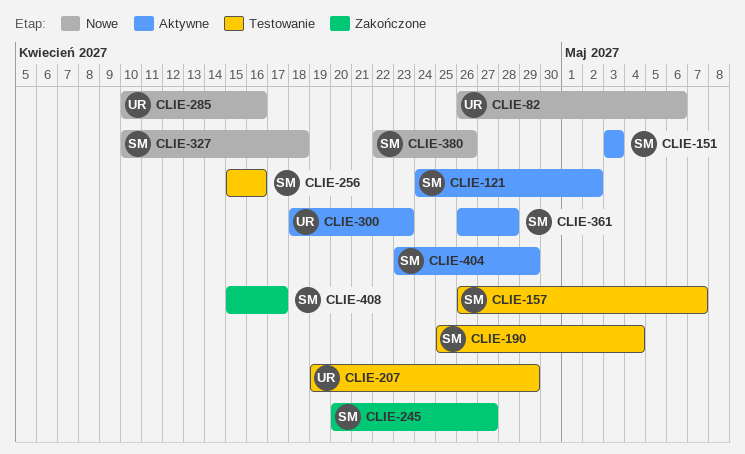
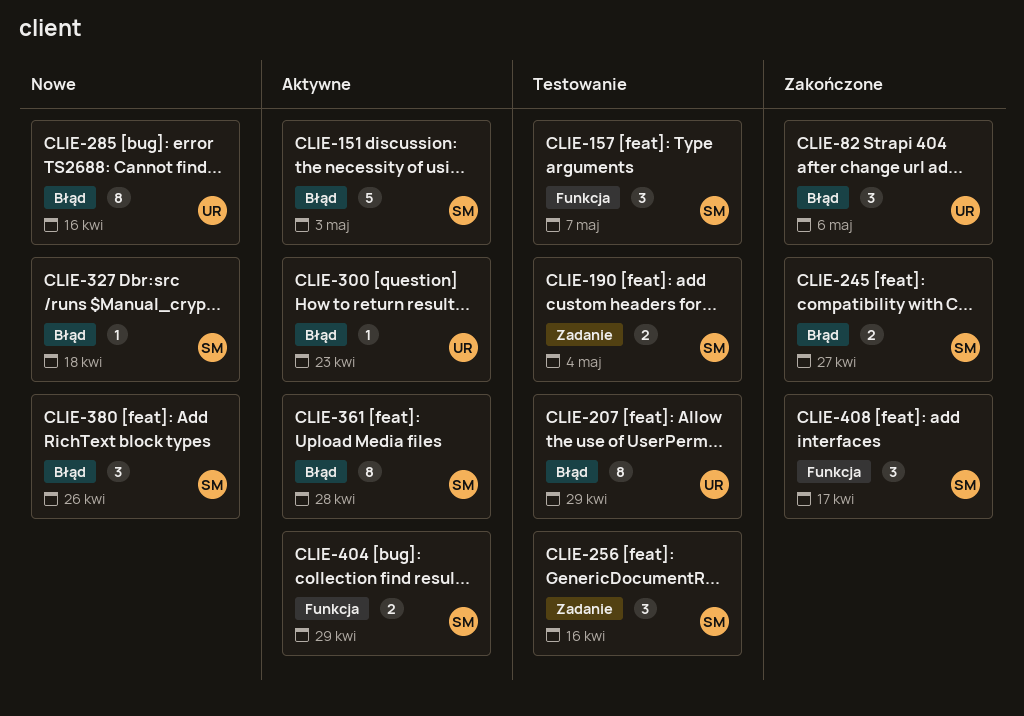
CLIE-82, status: Nowe -> Zakończone
CLIE-121: present -> none

